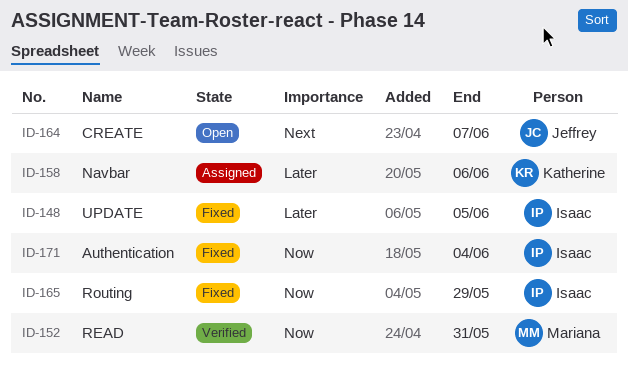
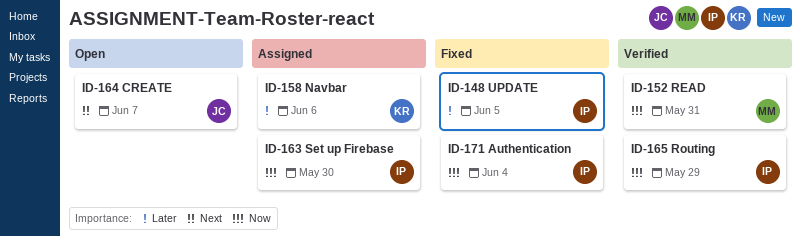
ID-163: none -> present
ID-165, status: Fixed -> Verified

